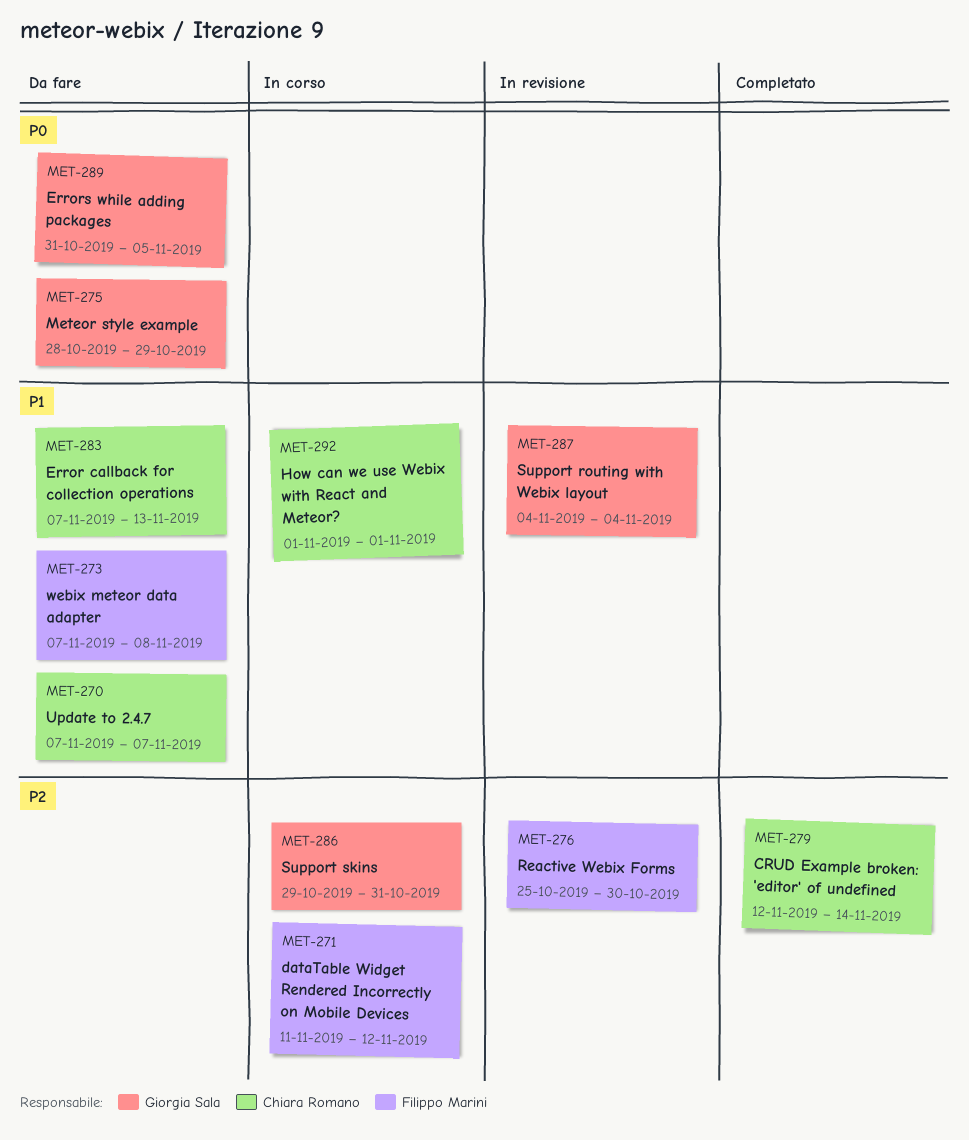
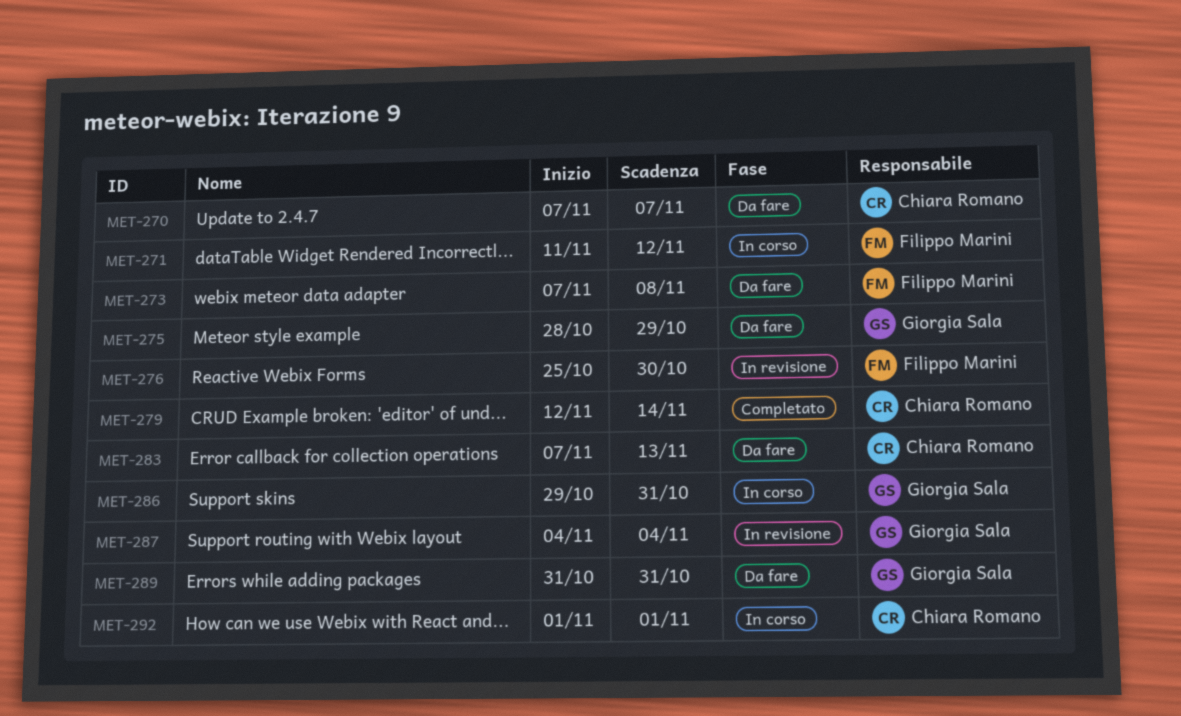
MET-289, due: Nov 5 -> Oct 31

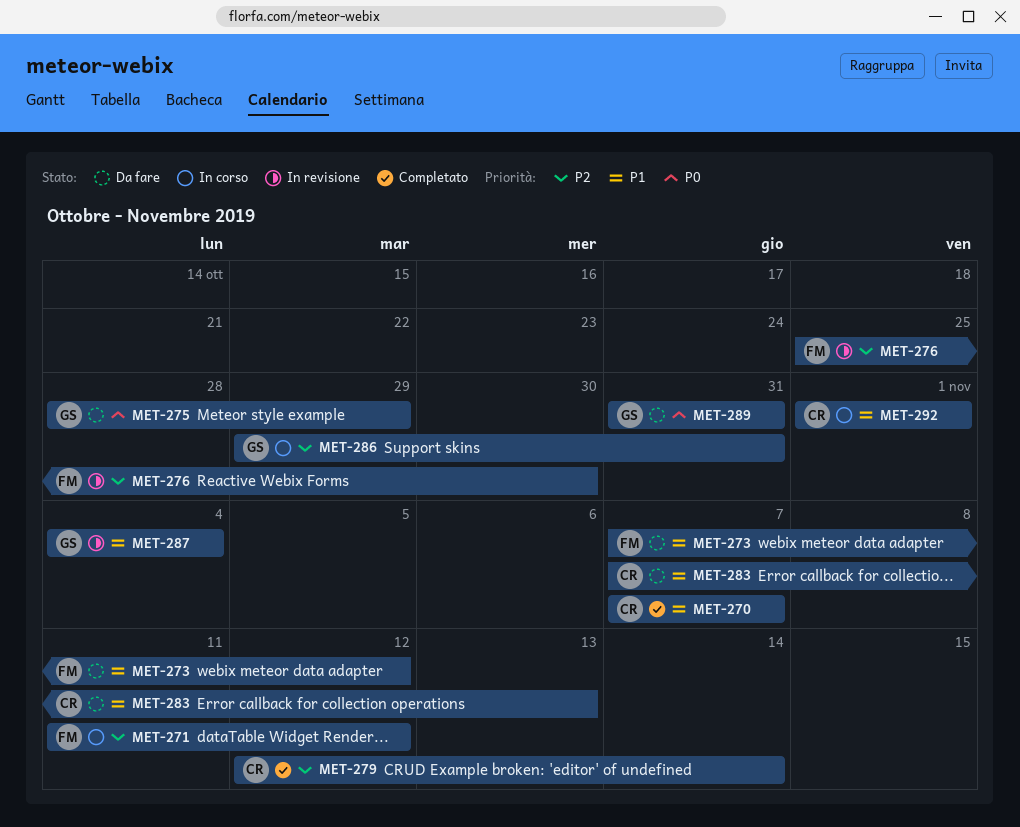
MET-270, status: Da fare -> Completato
MET-273, due: Nov 8 -> Nov 12

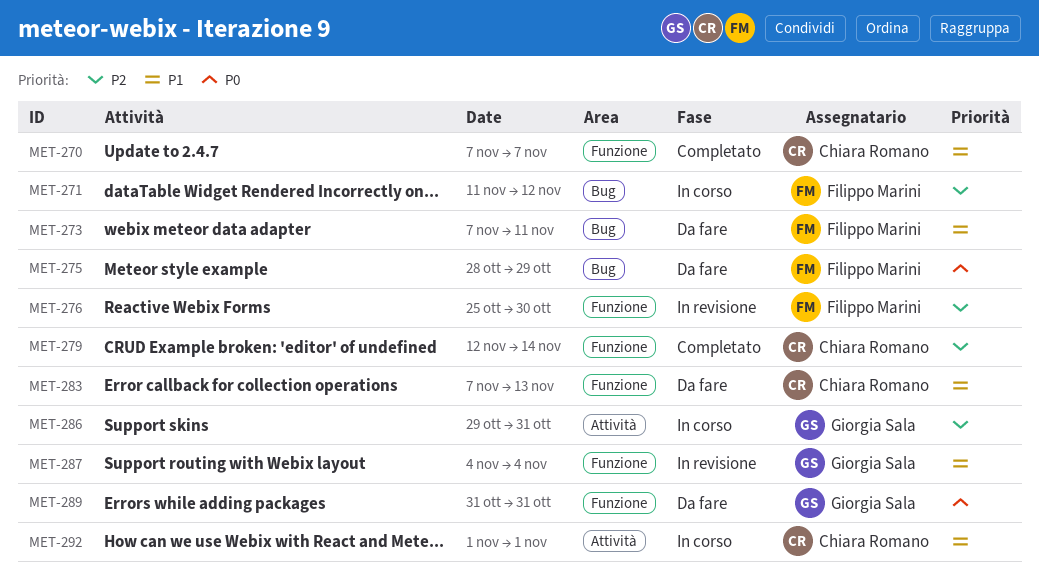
MET-273, due: Nov 12 -> Nov 11
MET-275, owner: Giorgia Sala -> Filippo Marini

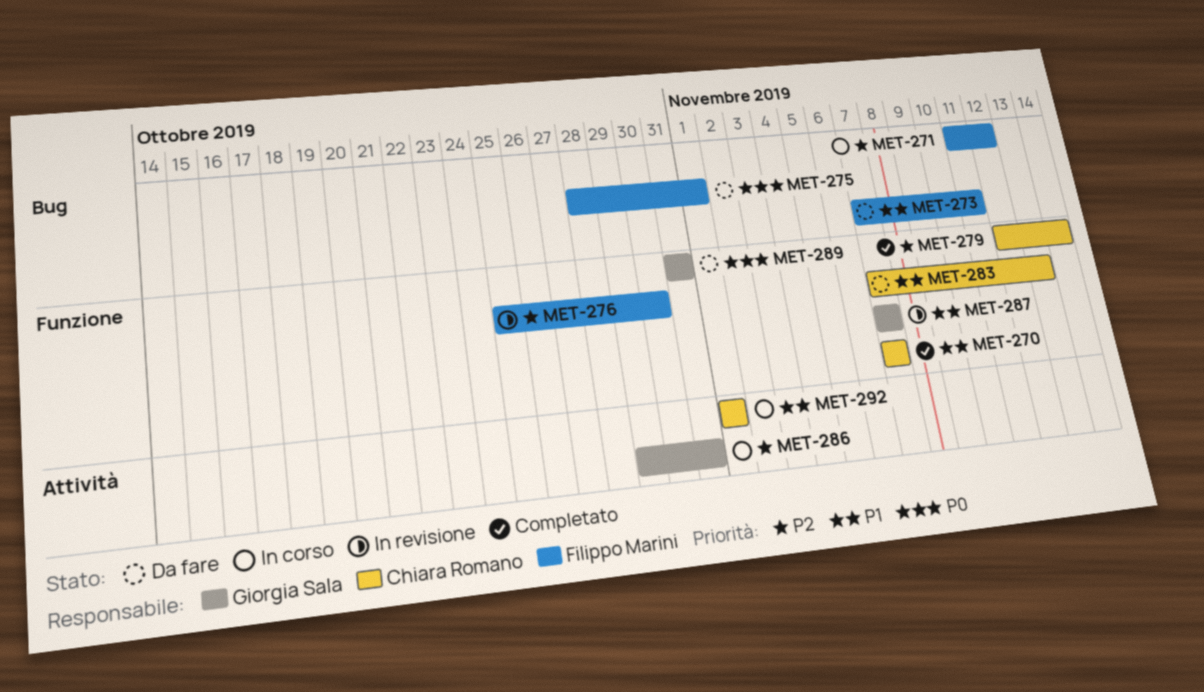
MET-275, due: Oct 29 -> Nov 1
MET-287, start: Nov 4 -> Nov 7
MET-287, due: Nov 4 -> Nov 7

